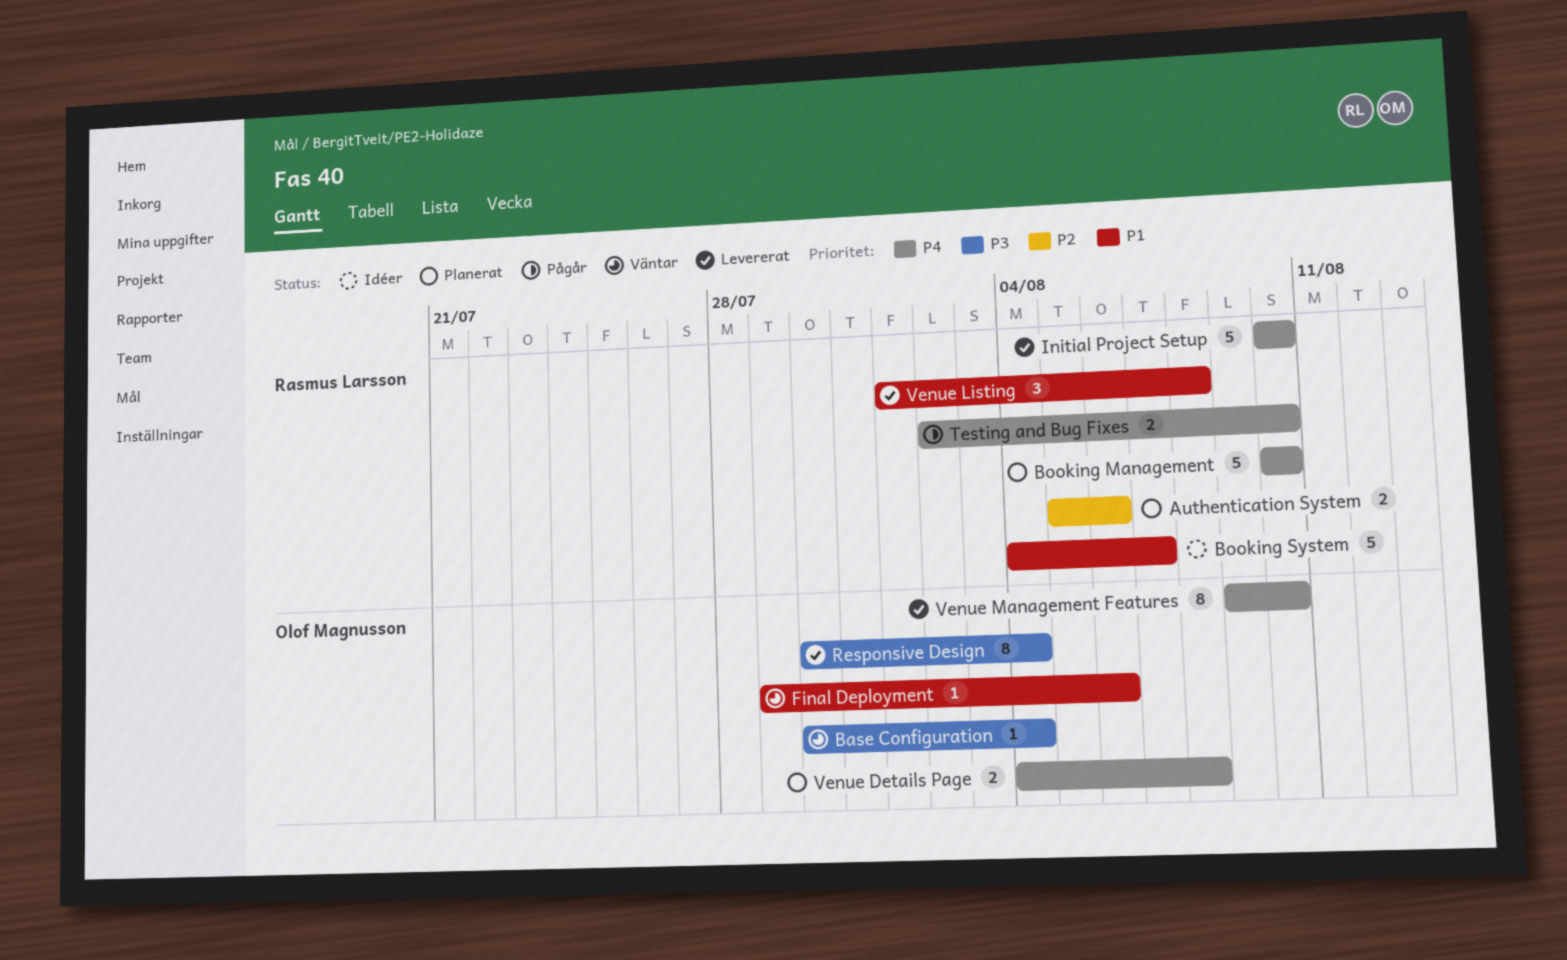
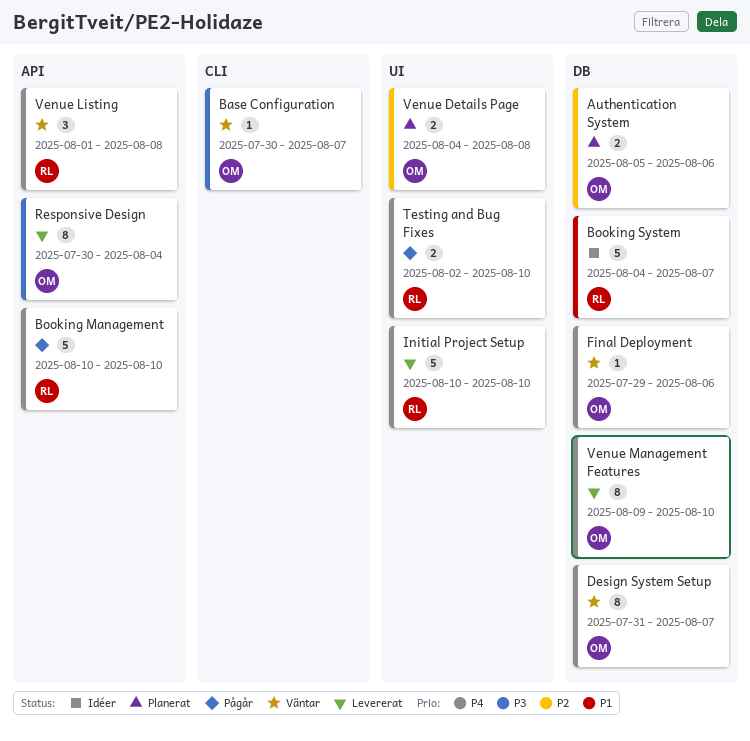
Authentication System, owner: Rasmus Larsson -> Olof Magnusson
Base Configuration, due: Aug 4 -> Aug 7
Booking Management, status: Planerat -> Pågår
Design System Setup: none -> present
Final Deployment, priority: P1 -> P4
Venue Details Page, priority: P4 -> P2
Venue Listing, status: Levererat -> Väntar
Venue Listing, priority: P1 -> P4

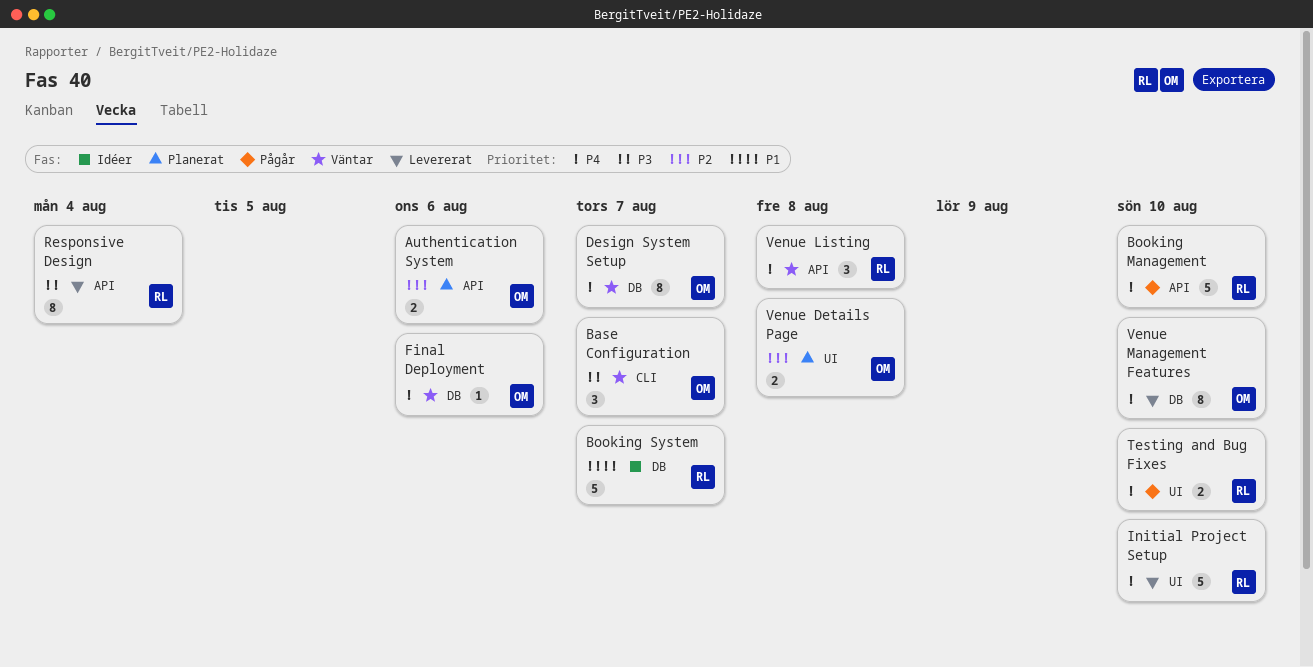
Authentication System, label: DB -> API
Base Configuration, estimate: 1 -> 3
Responsive Design, owner: OM -> RL

